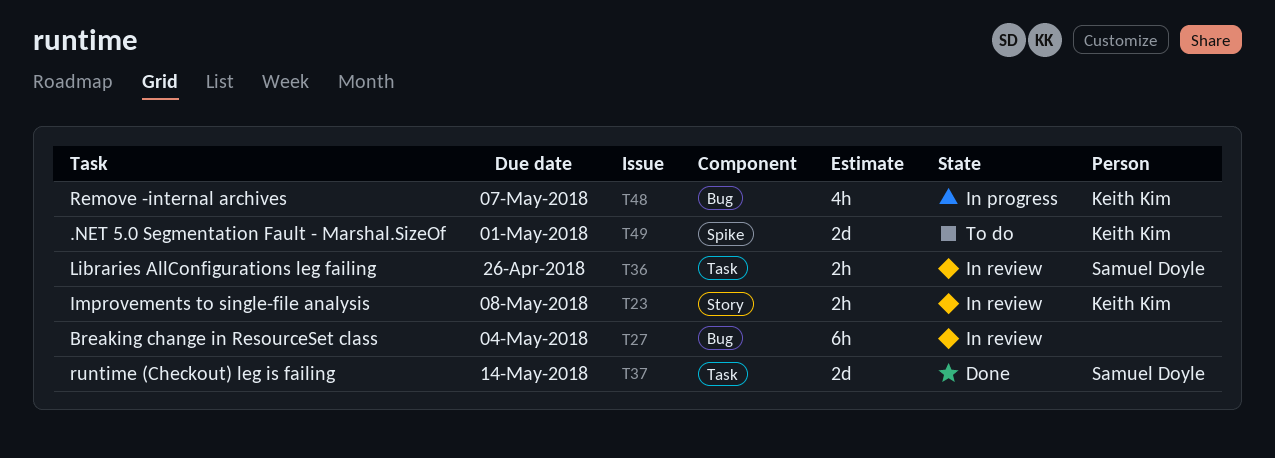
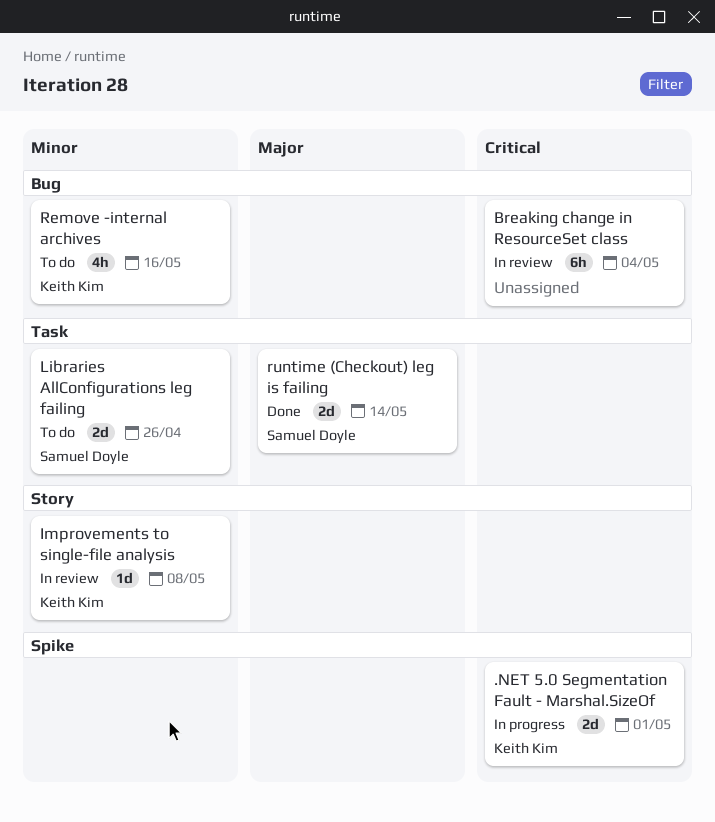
.NET 5.0 Segmentation Fault - Marshal.SizeOf, status: To do -> In progress
Improvements to single-file analysis, estimate: 2h -> 1d
Libraries AllConfigurations leg failing, status: In review -> To do
Libraries AllConfigurations leg failing, estimate: 2h -> 2d
Remove -internal archives, status: In progress -> To do
Remove -internal archives, due: May 7 -> May 16

